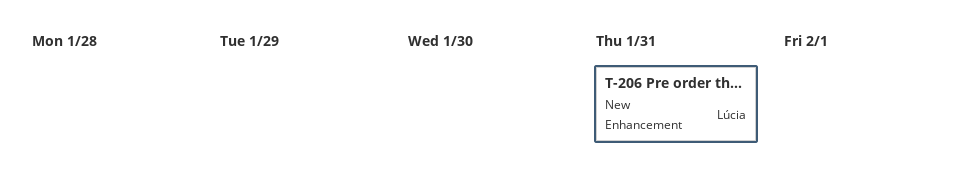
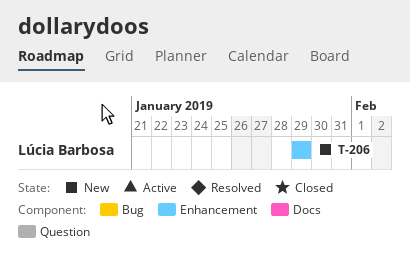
T-206, due: Jan 31 -> Jan 29

